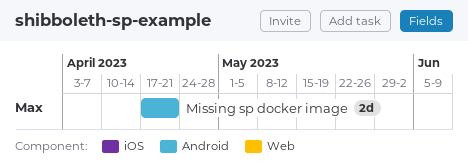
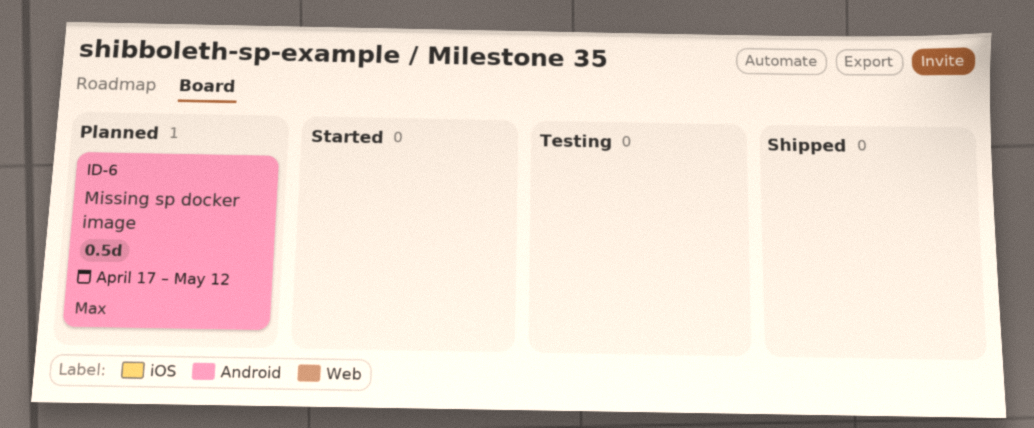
Missing sp docker image, estimate: 2d -> 0.5d
Missing sp docker image, due: Apr 21 -> May 12

